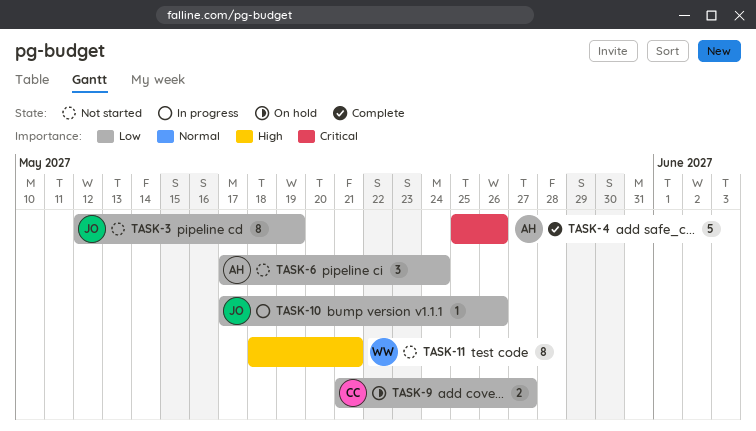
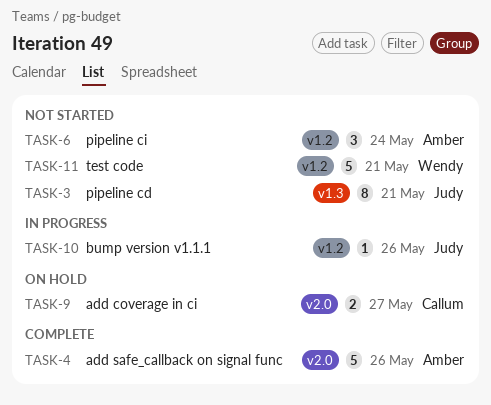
TASK-3, due: May 19 -> May 21
TASK-11, estimate: 8 -> 5

